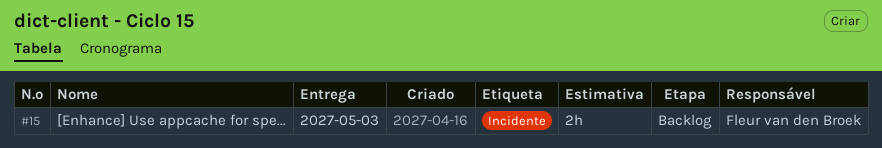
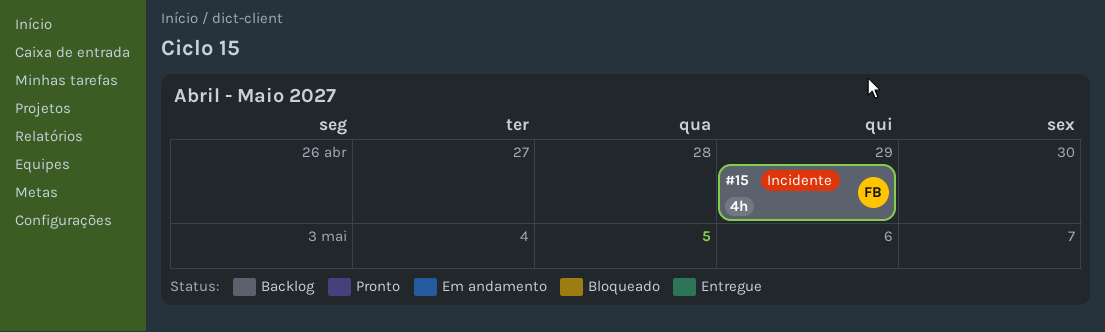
#15, estimate: 2h -> 4h
#15, due: May 3 -> Apr 29

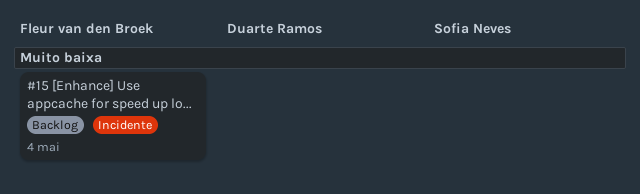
#15, due: Apr 29 -> May 4

